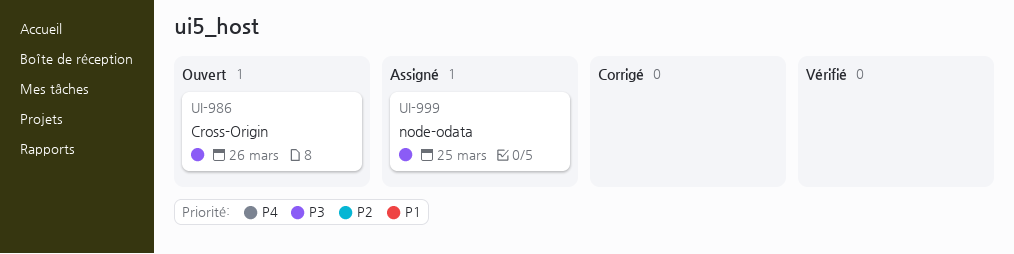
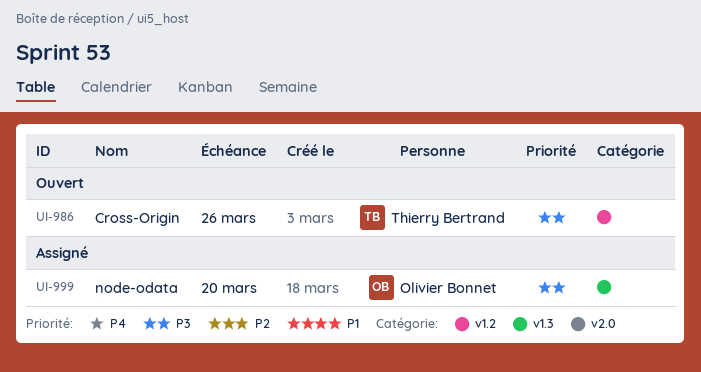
UI-999, due: Mar 25 -> Mar 20

